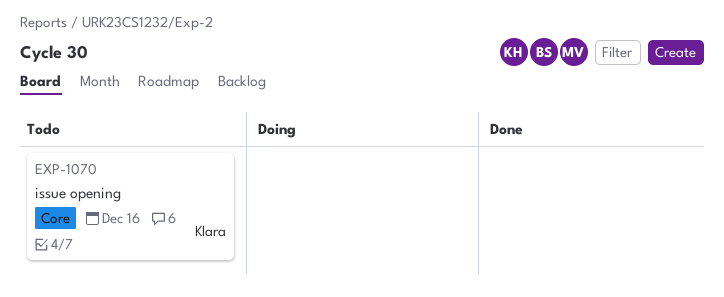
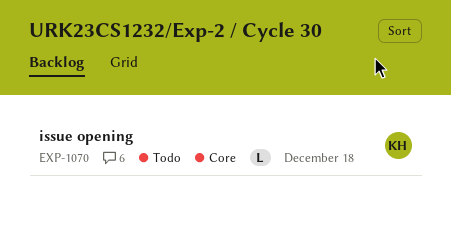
EXP-1070, due: Dec 16 -> Dec 18

